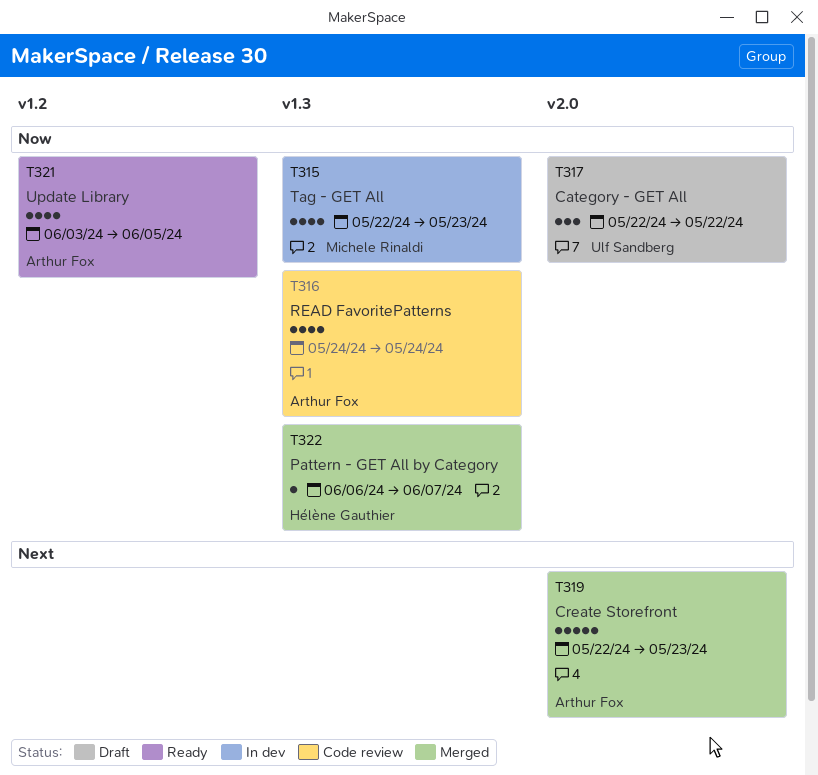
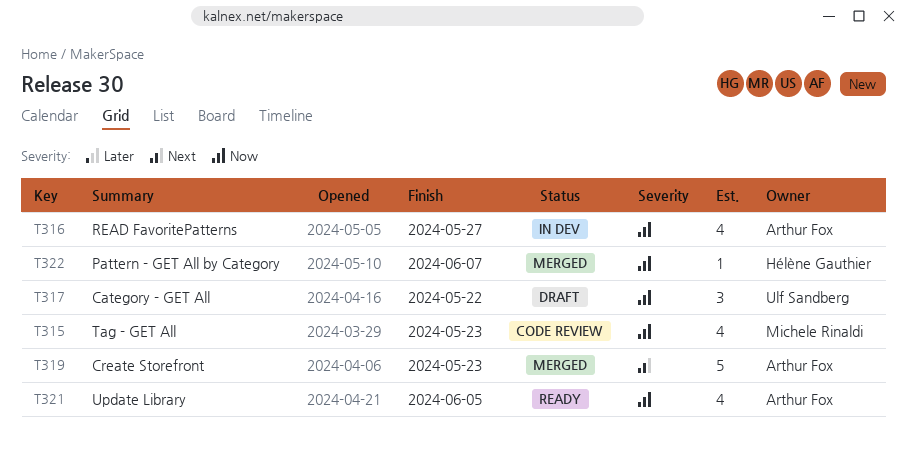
T315, status: In dev -> Code review
T316, status: Code review -> In dev
T316, due: May 24 -> May 27

